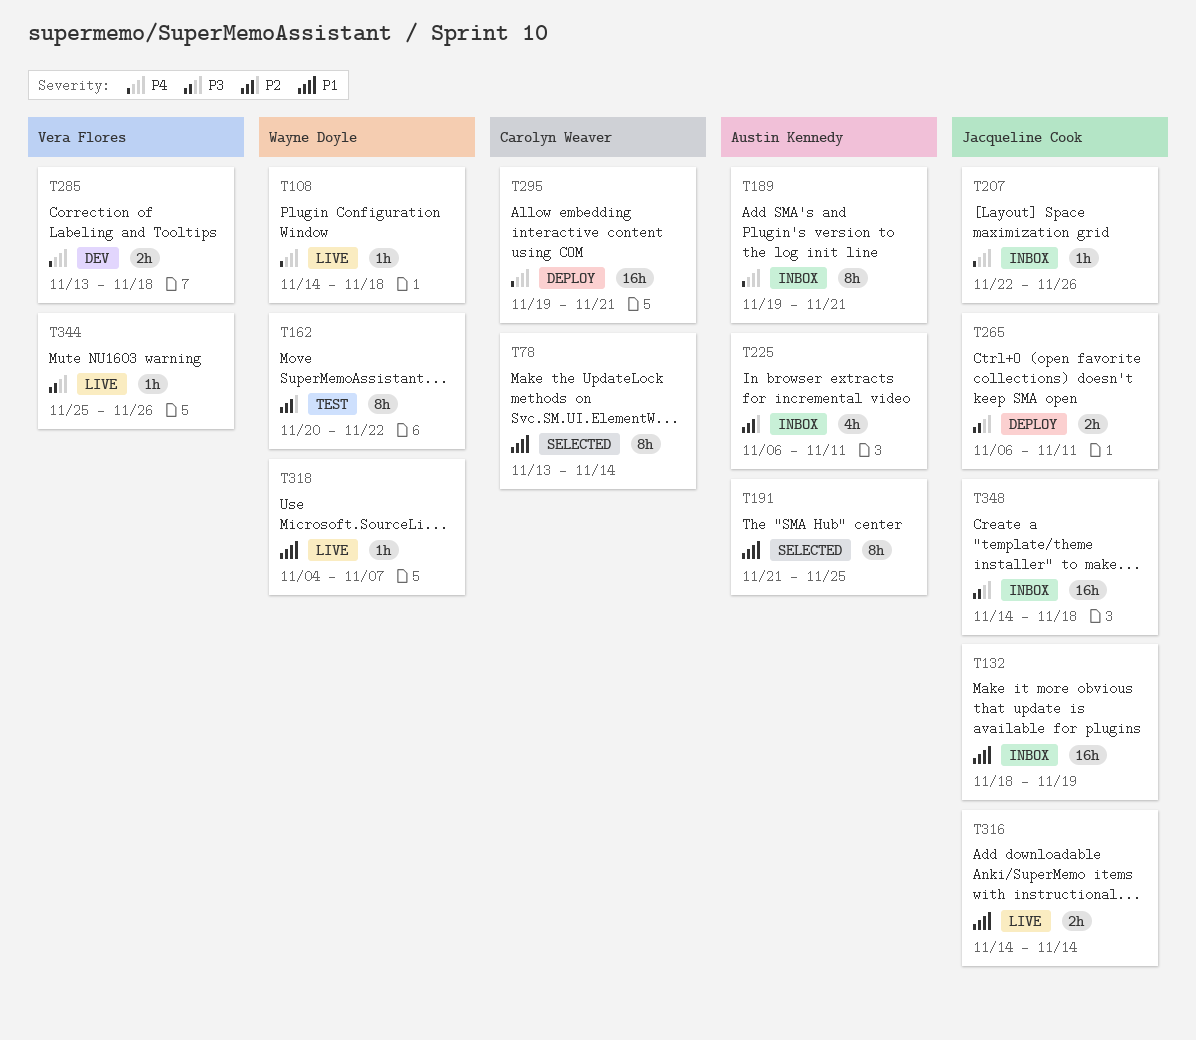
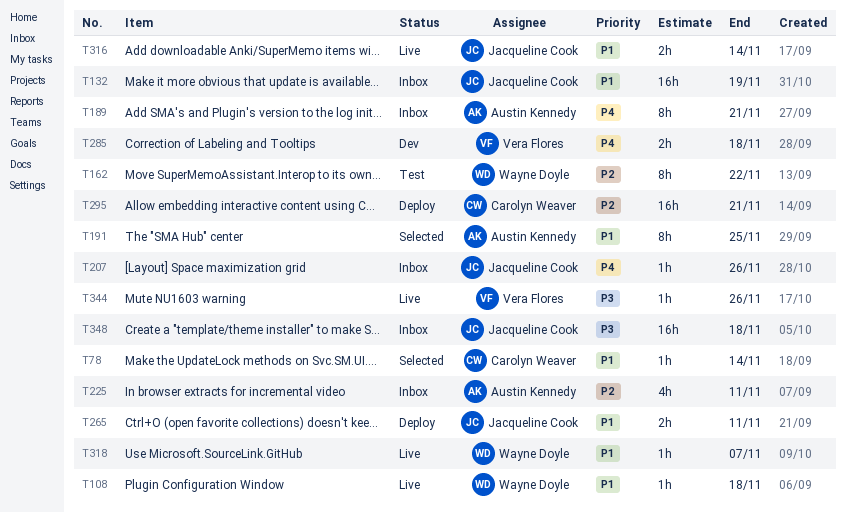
T78, estimate: 8h -> 1h
T108, priority: P4 -> P1
T265, priority: P3 -> P1
T295, priority: P4 -> P2

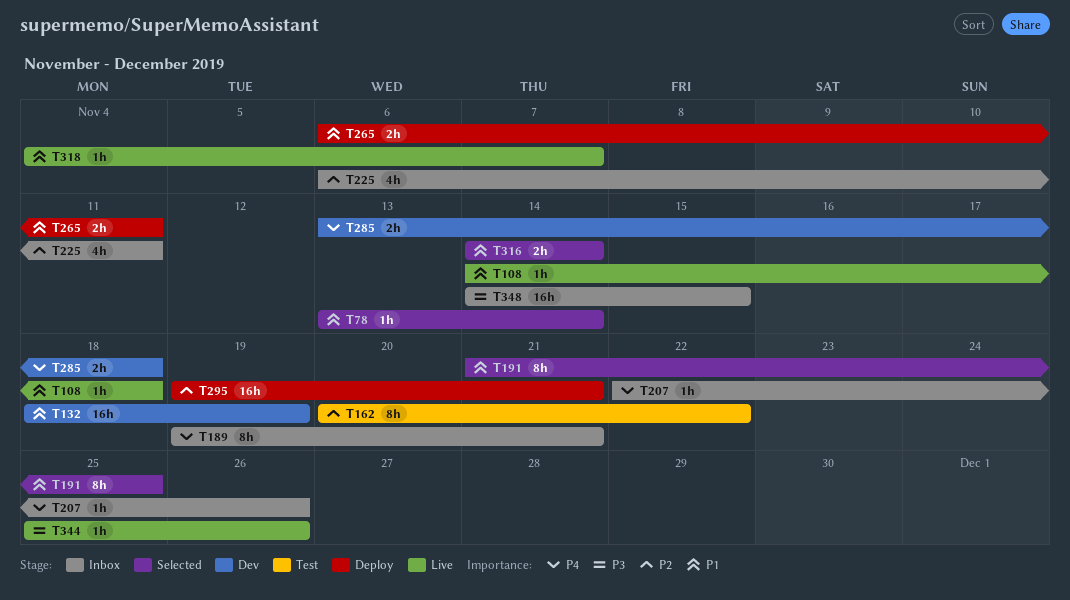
T132, status: Inbox -> Dev
T316, status: Live -> Selected
T348, due: Nov 18 -> Nov 15

